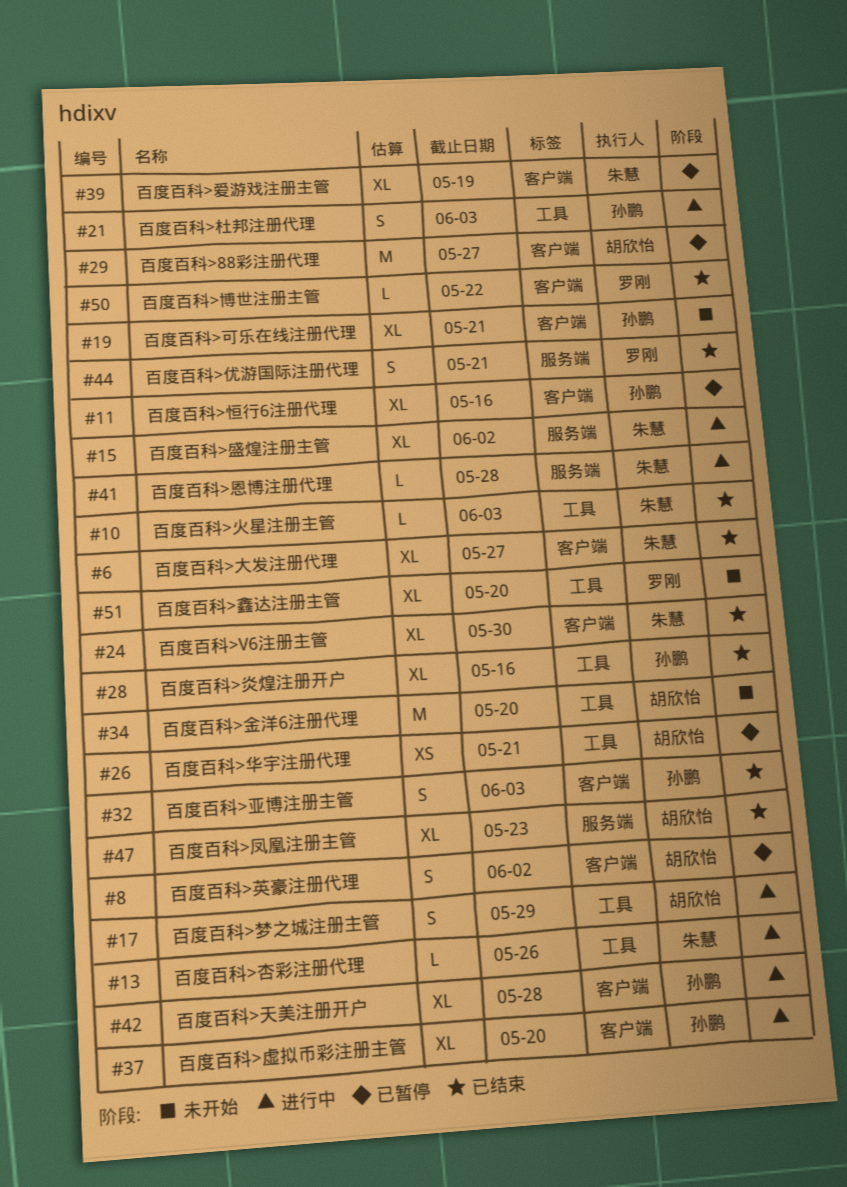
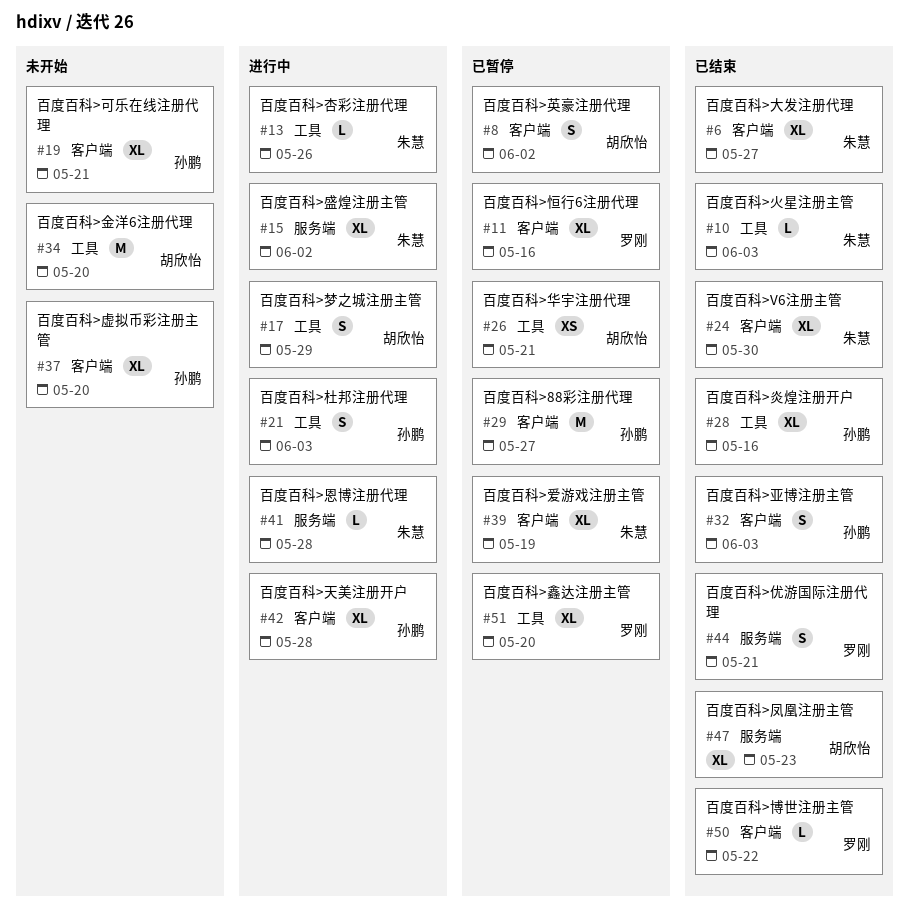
#11, owner: 孙鹏 -> 罗刚
#29, owner: 胡欣怡 -> 孙鹏
#37, status: 进行中 -> 未开始
#51, status: 未开始 -> 已暂停

